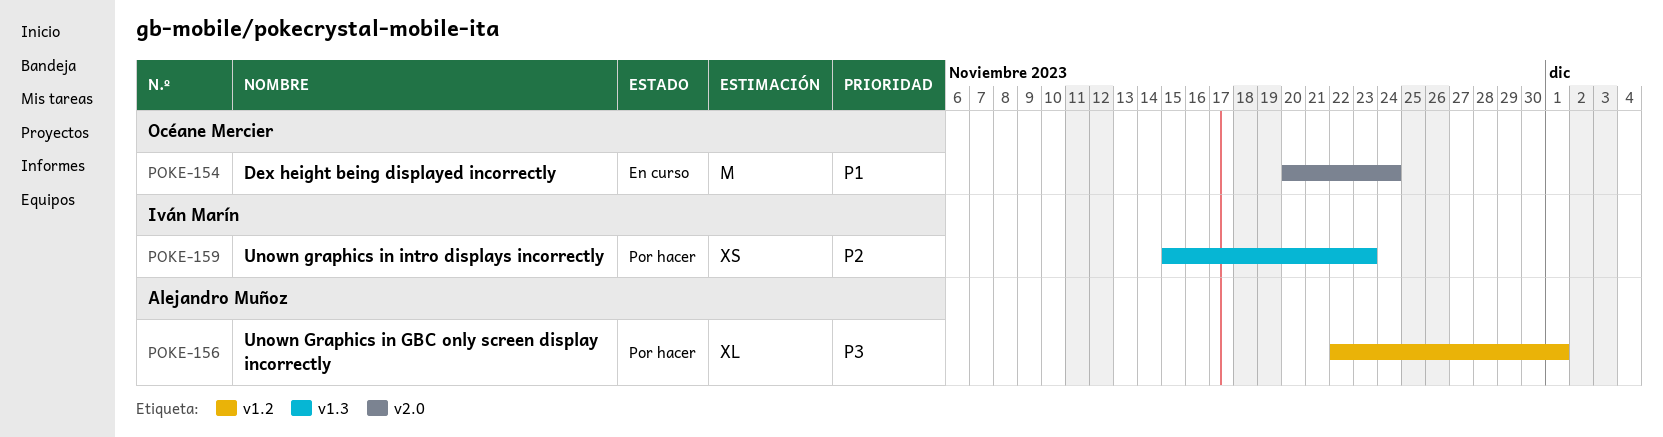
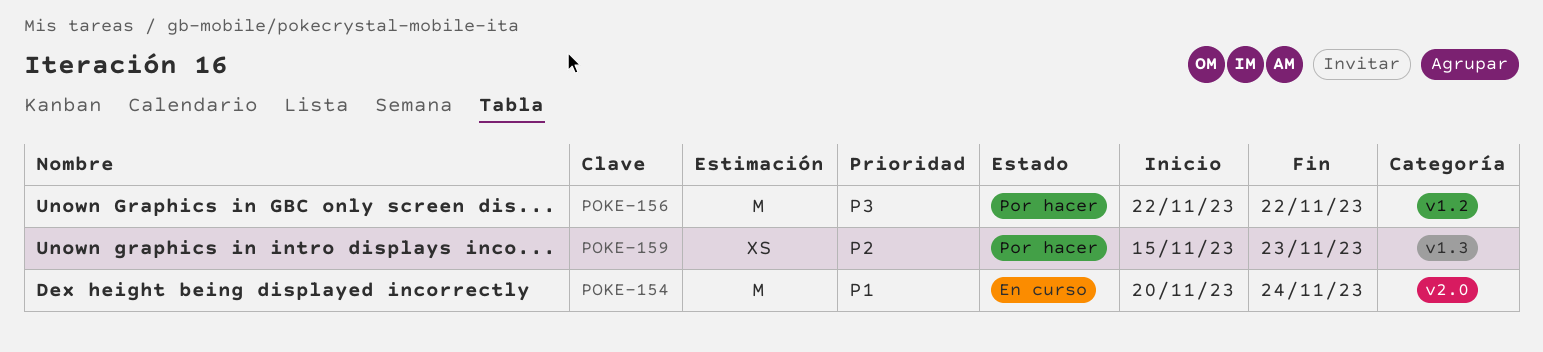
POKE-156, estimate: XL -> M
POKE-156, due: Dec 1 -> Nov 22

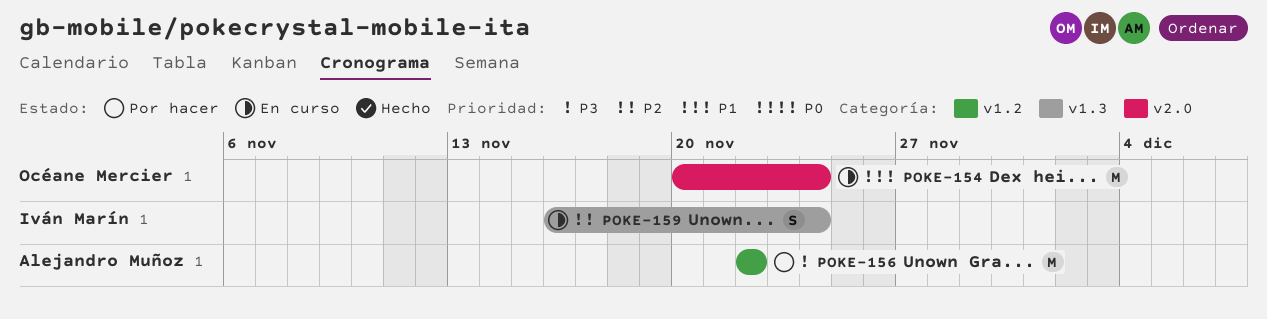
POKE-159, status: Por hacer -> En curso
POKE-159, estimate: XS -> S
POKE-159, start: Nov 15 -> Nov 16
POKE-159, due: Nov 23 -> Nov 24

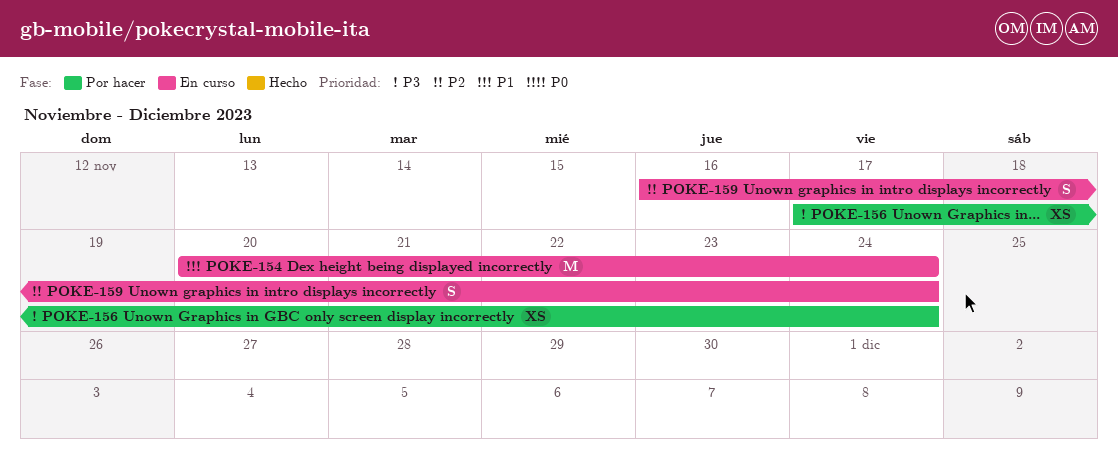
POKE-156, estimate: M -> XS
POKE-156, start: Nov 22 -> Nov 17
POKE-156, due: Nov 22 -> Nov 24

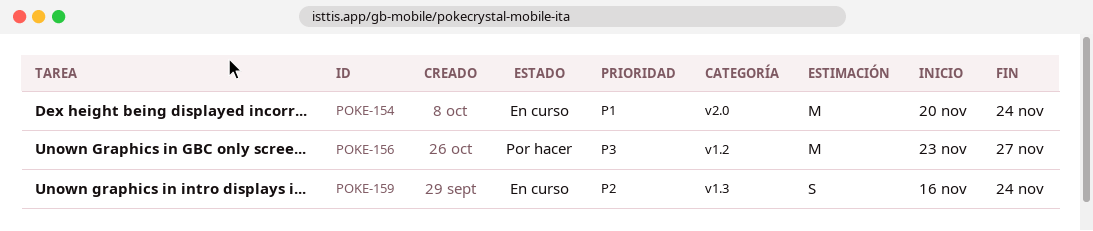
POKE-156, estimate: XS -> M
POKE-156, start: Nov 17 -> Nov 23
POKE-156, due: Nov 24 -> Nov 27

